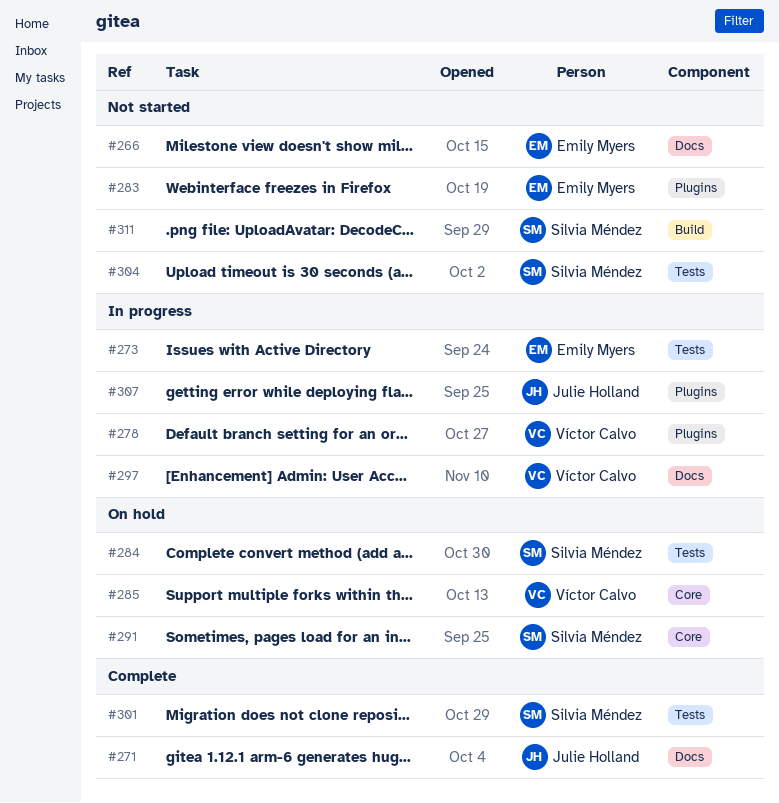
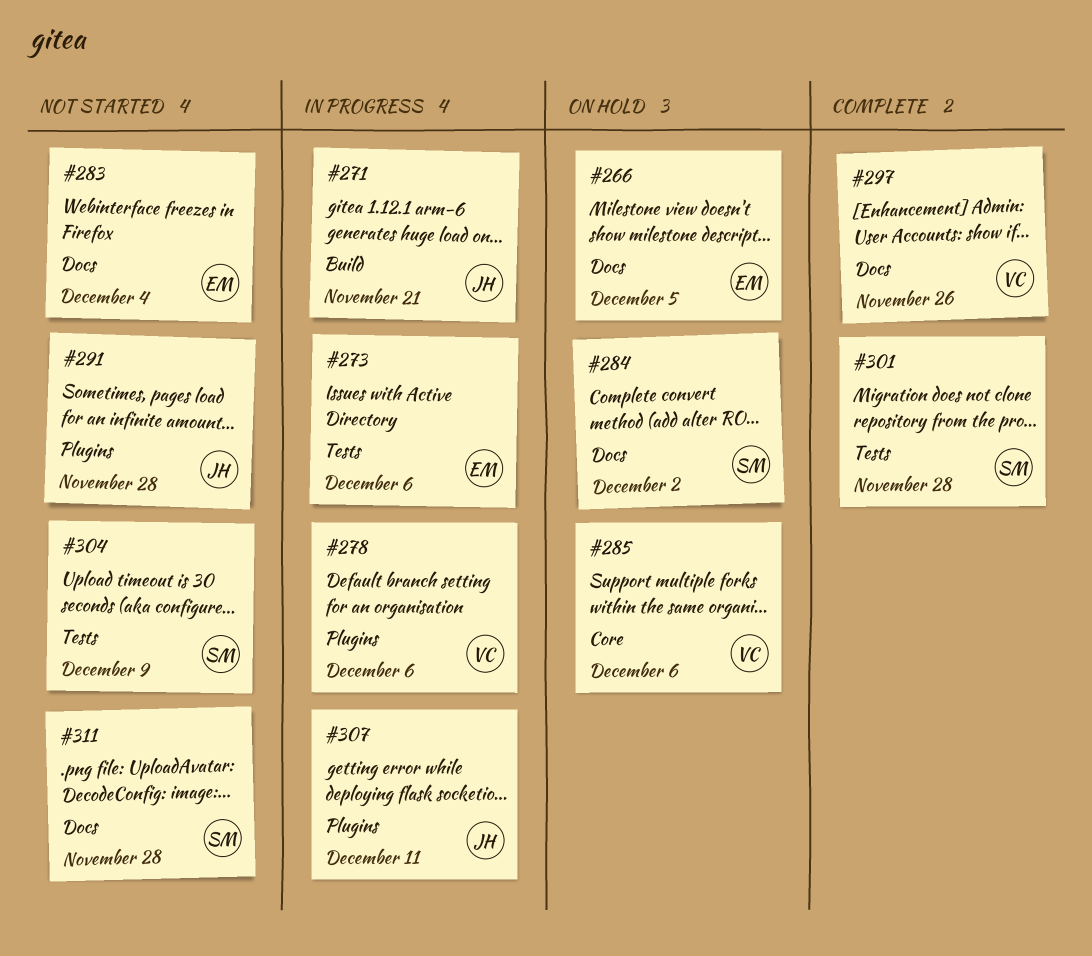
#266, status: Not started -> On hold
#271, status: Complete -> In progress
#271, label: Docs -> Build
#283, label: Plugins -> Docs
#284, label: Tests -> Docs
#291, status: On hold -> Not started
#291, owner: Silvia Méndez -> Julie Holland
#291, label: Core -> Plugins
#297, status: In progress -> Complete
#311, label: Build -> Docs

